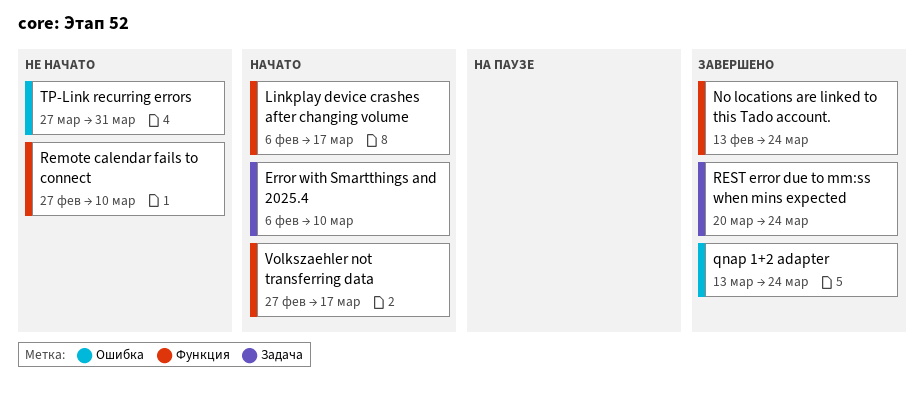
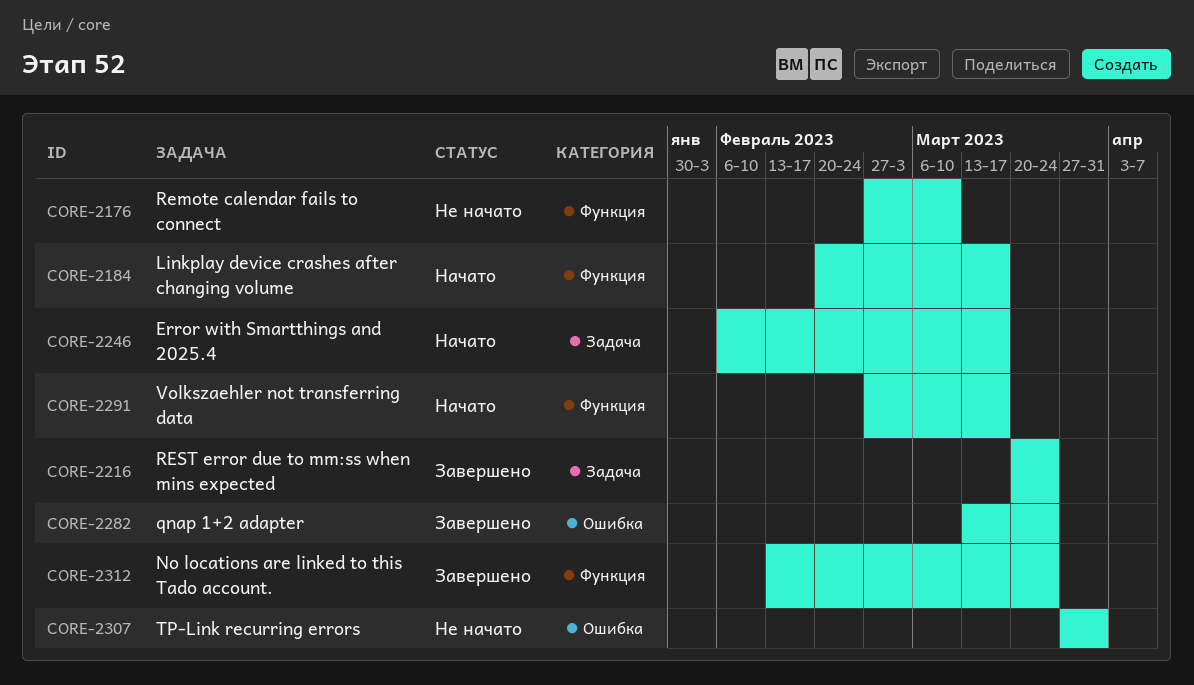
Error with Smartthings and 2025.4, due: Mar 10 -> Mar 17
Linkplay device crashes after changing volume, start: Feb 6 -> Feb 20

